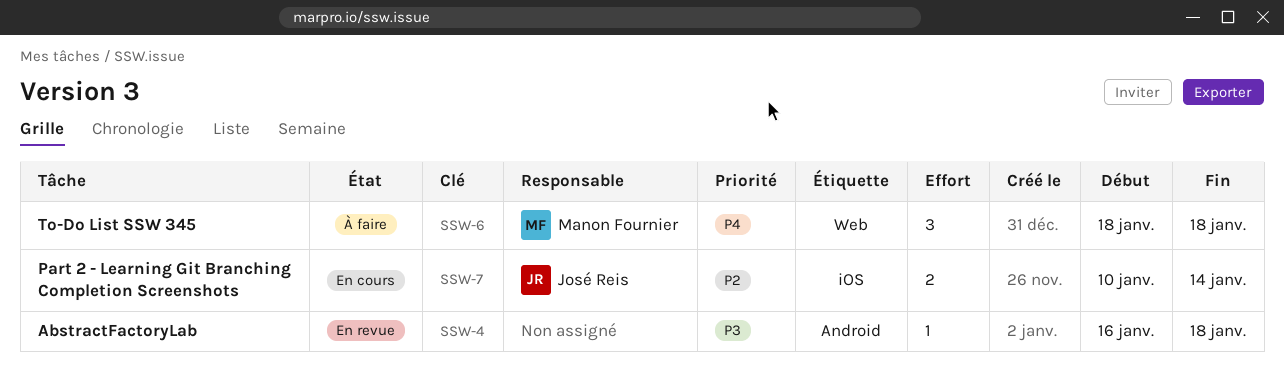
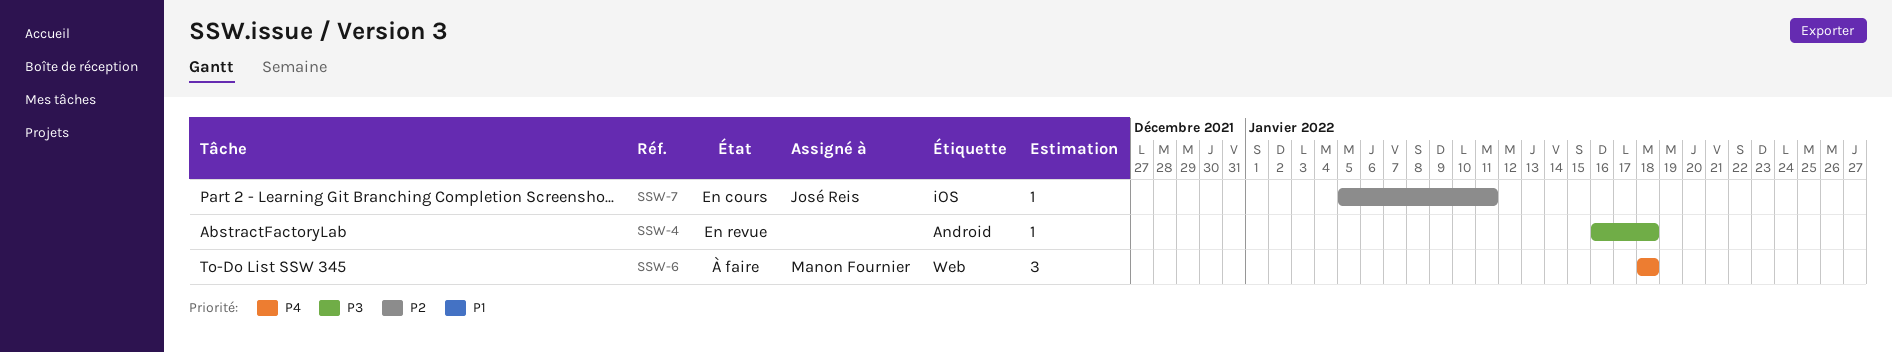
SSW-7, estimate: 2 -> 1
SSW-7, start: Jan 10 -> Jan 5
SSW-7, due: Jan 14 -> Jan 11

